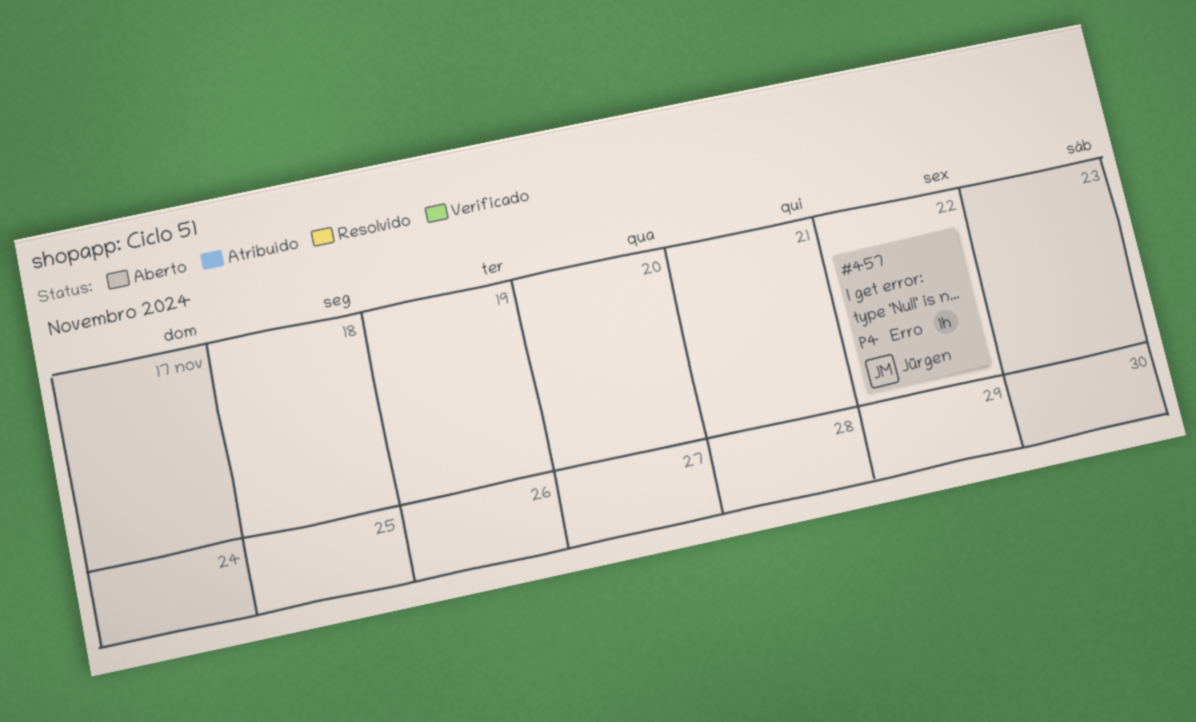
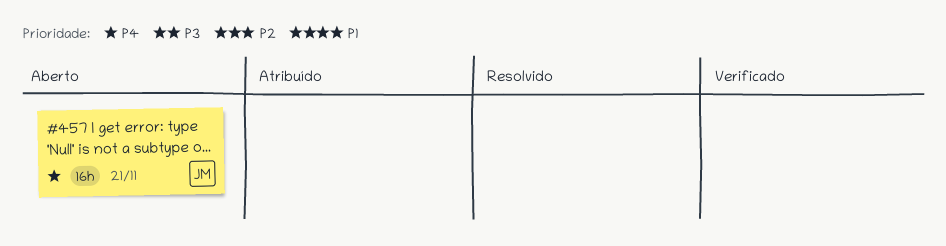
#457, estimate: 1h -> 16h
#457, due: Nov 22 -> Nov 21

